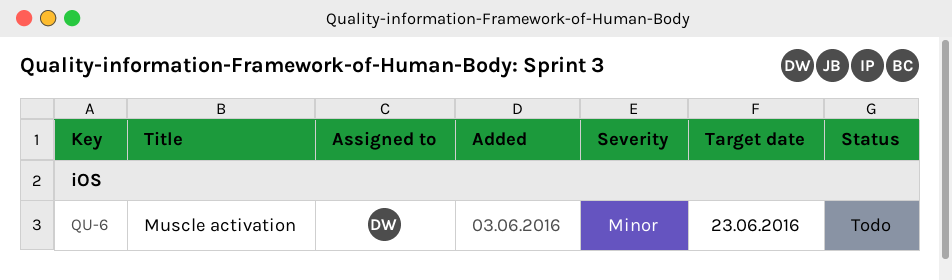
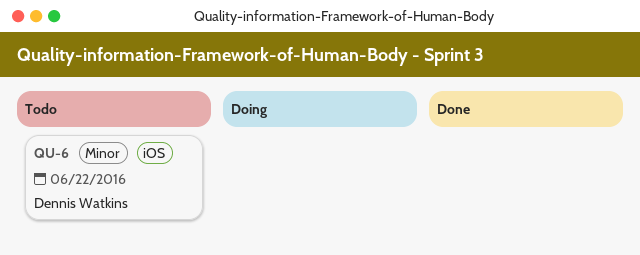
QU-6, due: Jun 23 -> Jun 22

